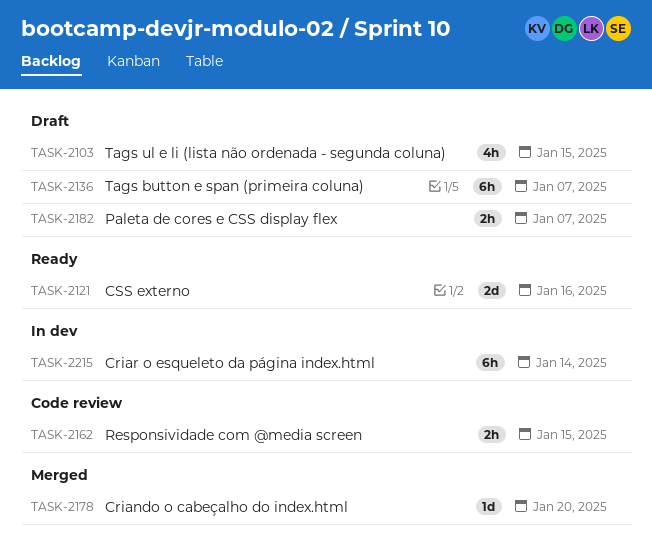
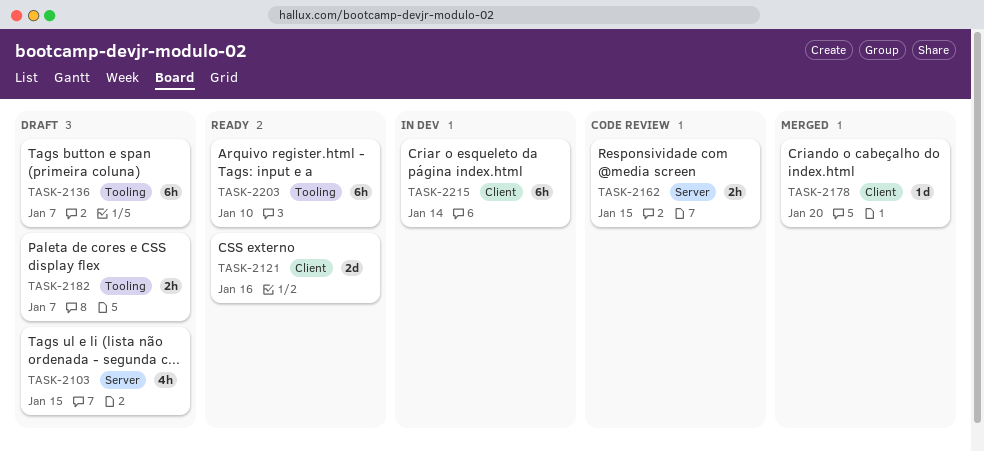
TASK-2203: none -> present

